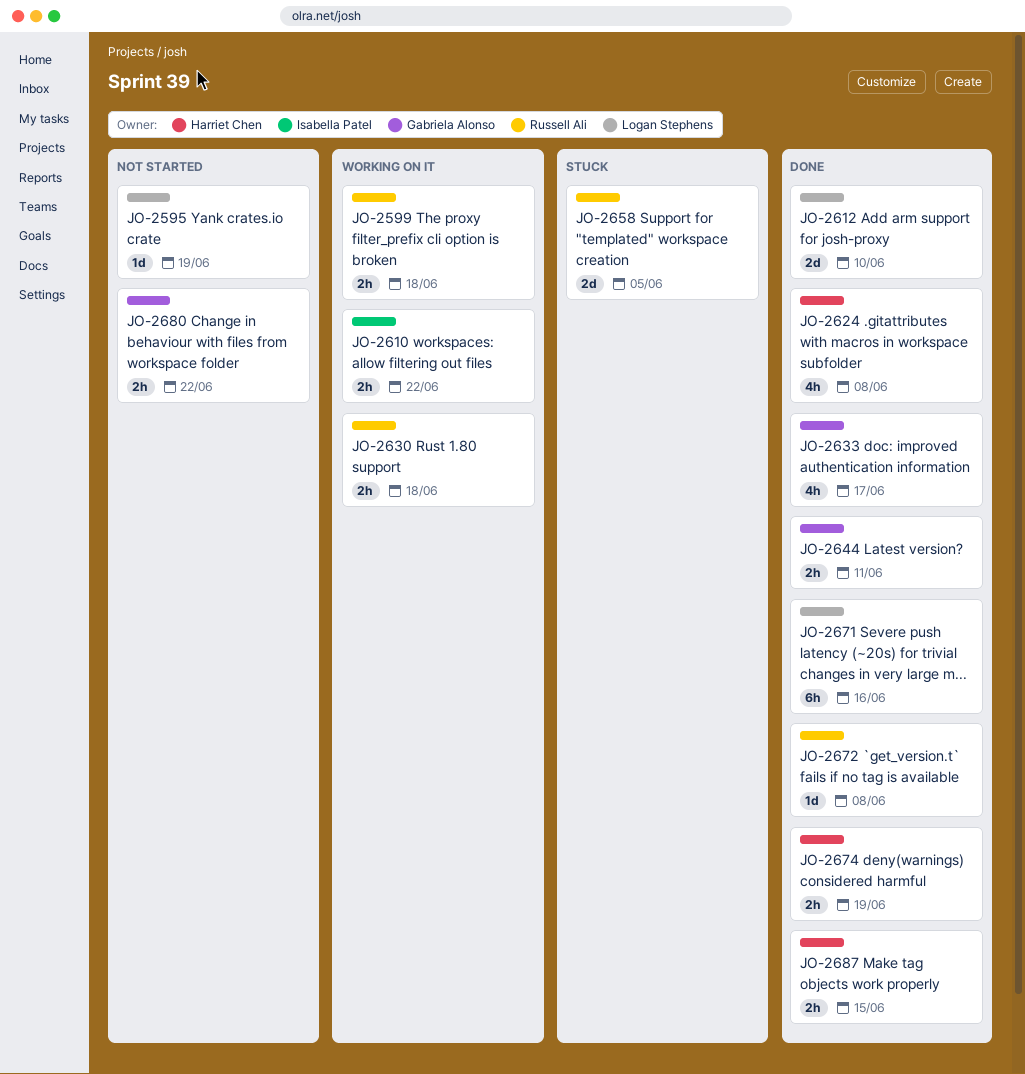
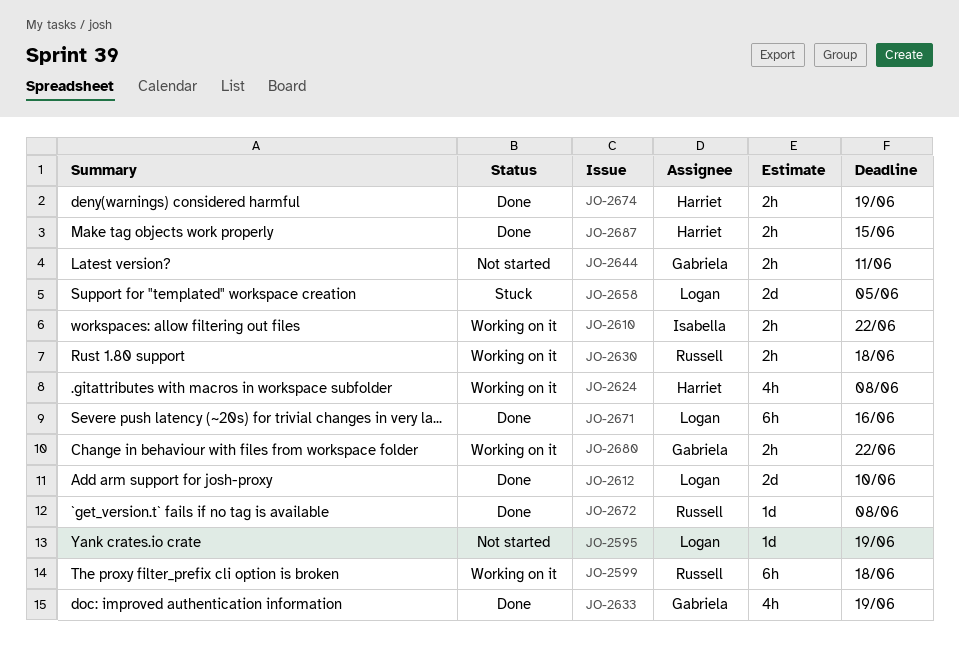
JO-2599, estimate: 2h -> 6h
JO-2624, status: Done -> Working on it
JO-2633, due: Jun 17 -> Jun 19
JO-2644, status: Done -> Not started
JO-2658, owner: Russell Ali -> Logan Stephens
JO-2680, status: Not started -> Working on it

